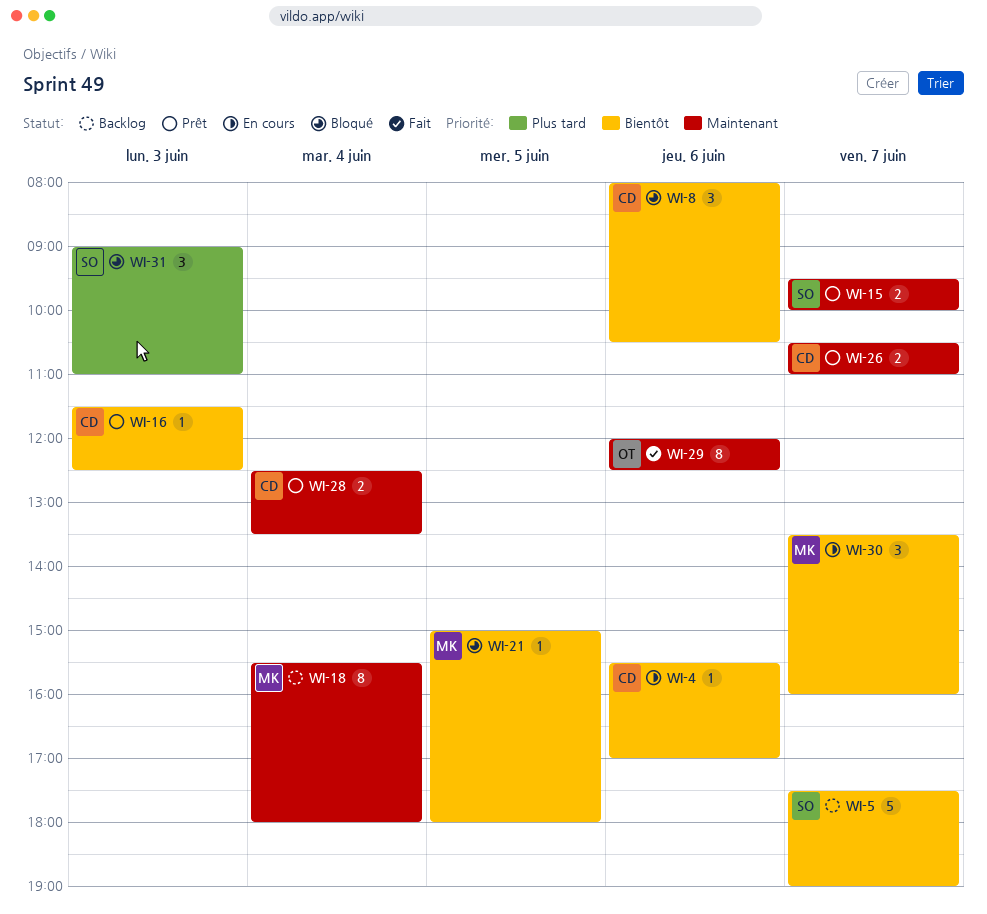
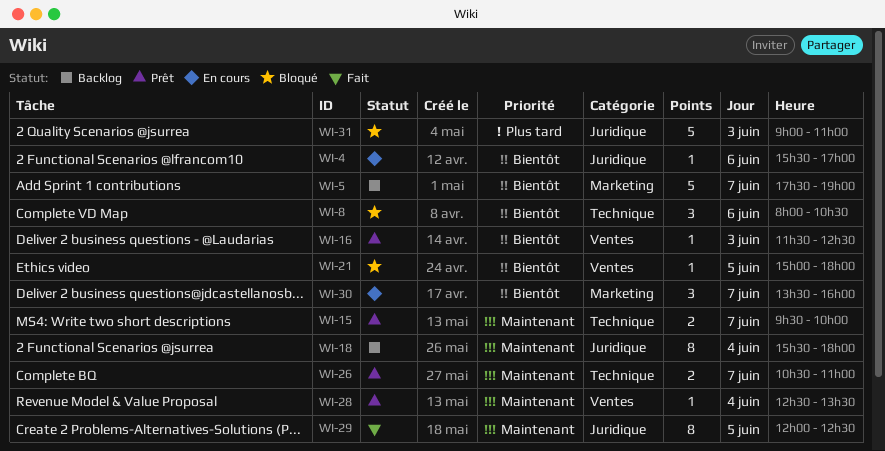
WI-28, estimate: 2 -> 1
WI-29, day: Jun 6 -> Jun 5
WI-31, estimate: 3 -> 5

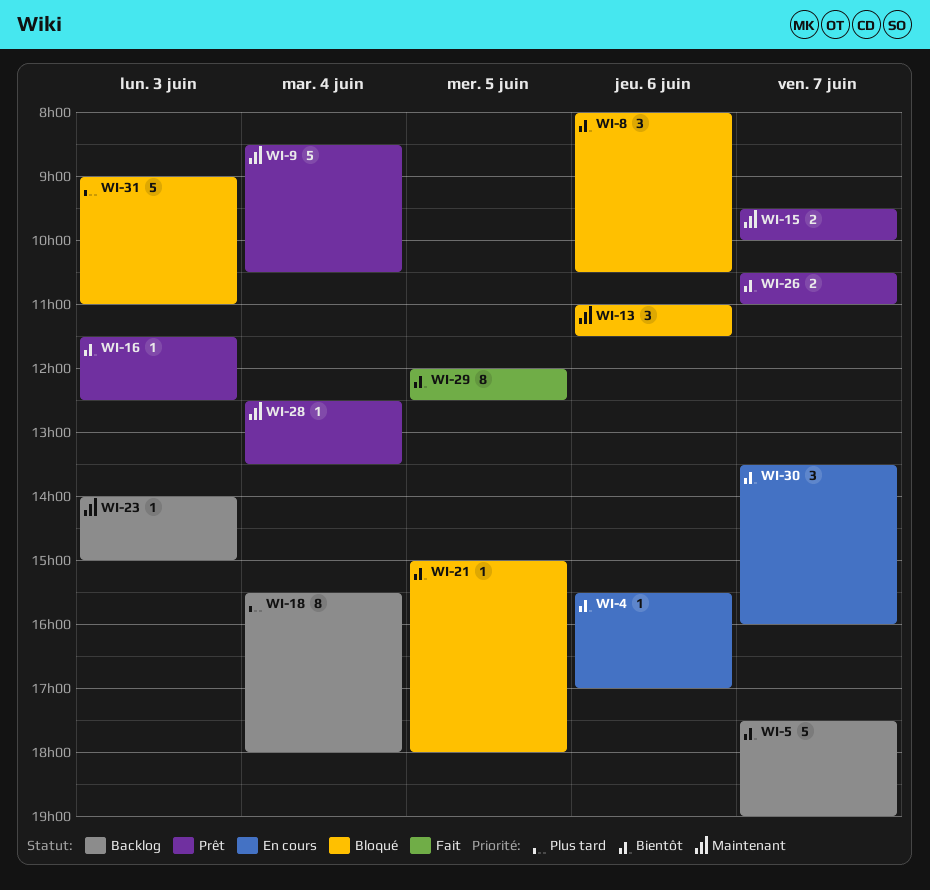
WI-9: none -> present
WI-13: none -> present
WI-18, priority: Maintenant -> Plus tard
WI-23: none -> present
WI-26, priority: Maintenant -> Bientôt
WI-29, priority: Maintenant -> Bientôt

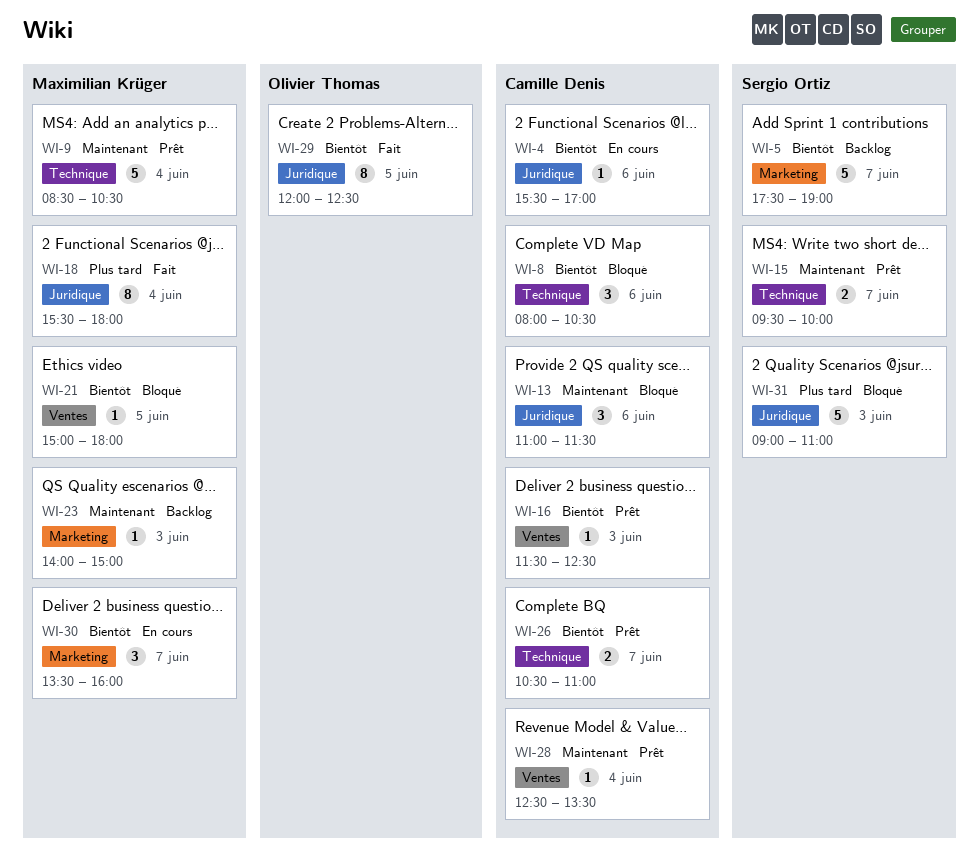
WI-18, status: Backlog -> Fait

